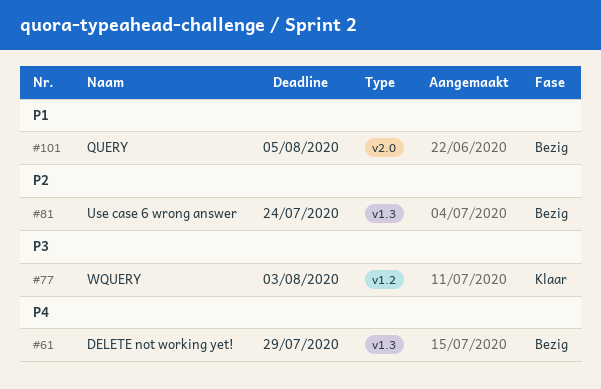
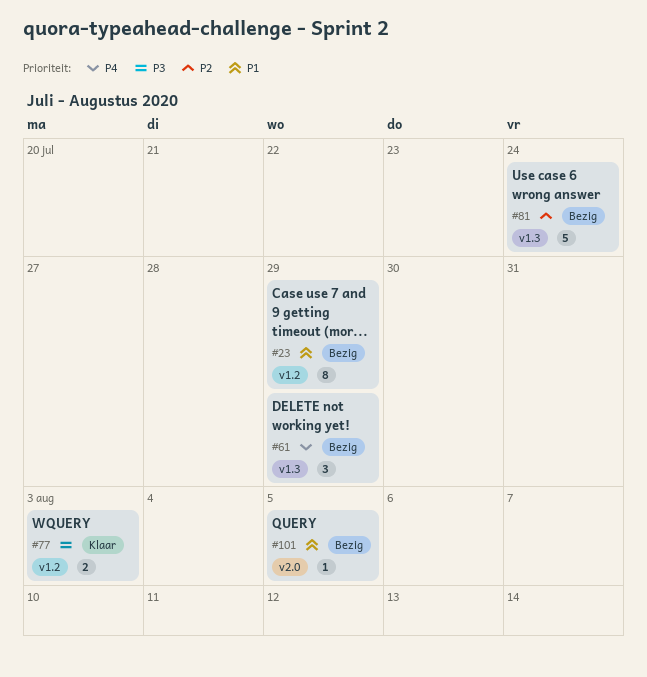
#23: none -> present

